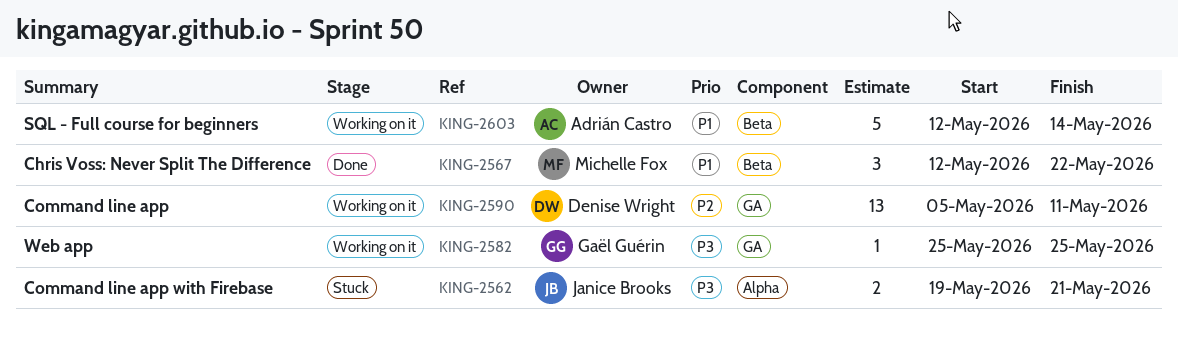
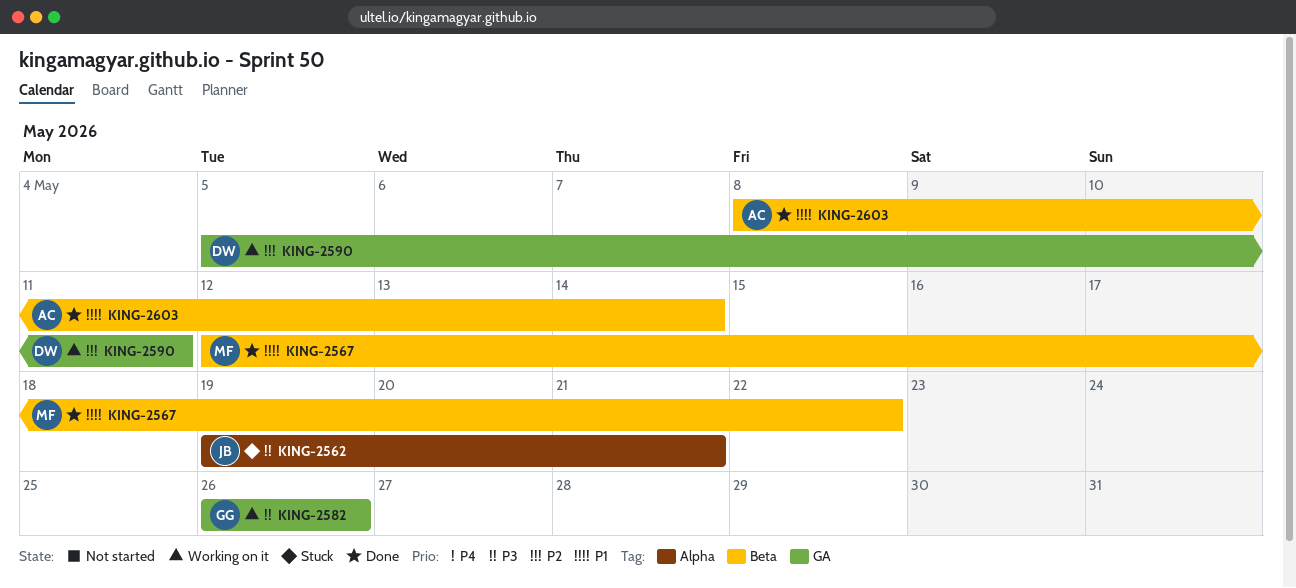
KING-2582, start: May 25 -> May 26
KING-2582, due: May 25 -> May 26
KING-2603, status: Working on it -> Done
KING-2603, start: May 12 -> May 8

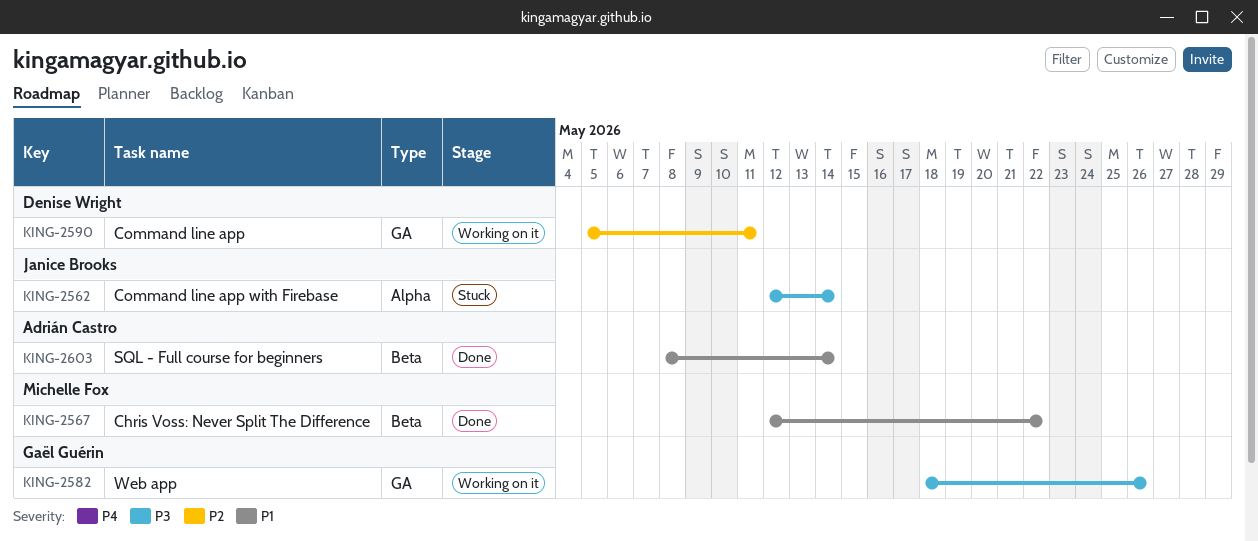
KING-2562, start: May 19 -> May 12
KING-2562, due: May 21 -> May 14
KING-2582, start: May 26 -> May 18

